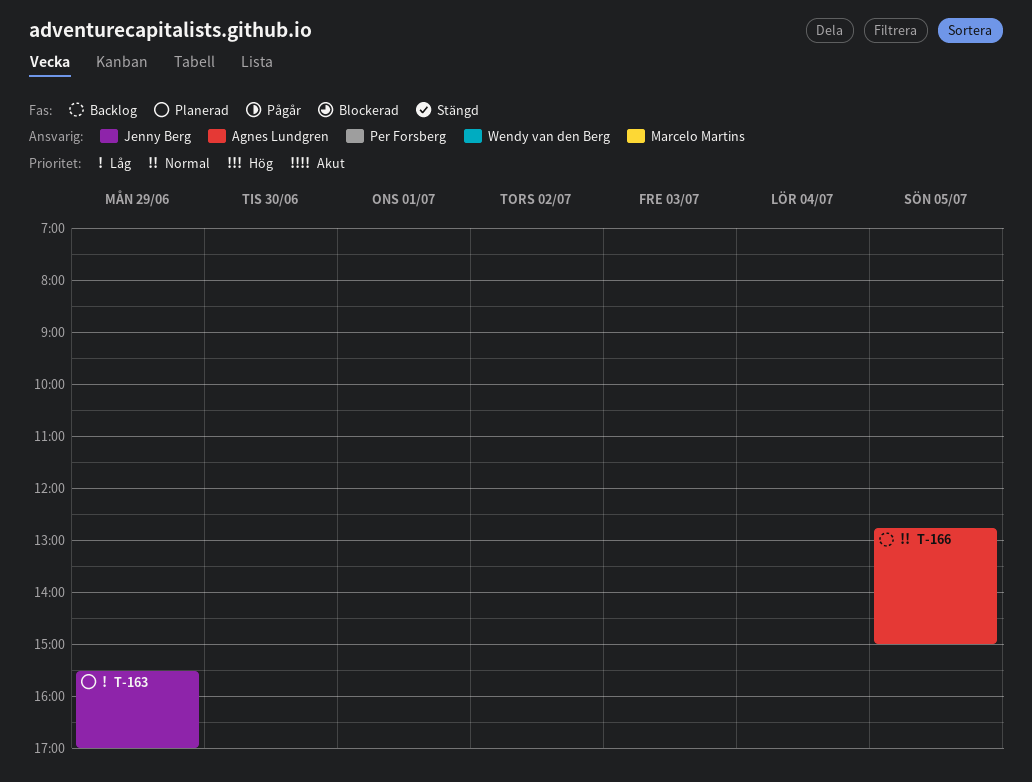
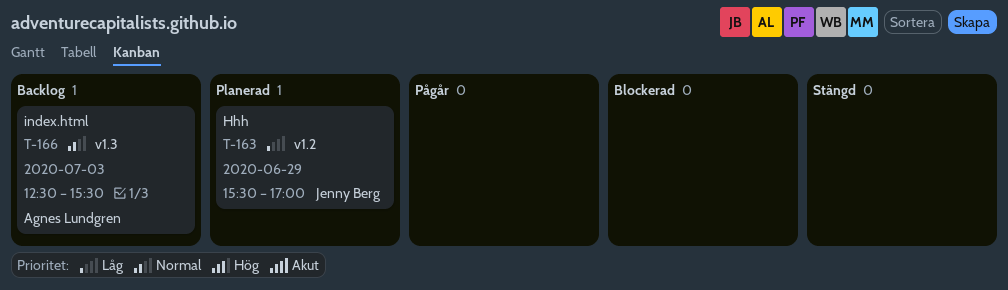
T-166, day: Jul 5 -> Jul 3
T-166, begins: 12:45 -> 12:30
T-166, ends: 15:00 -> 15:30

